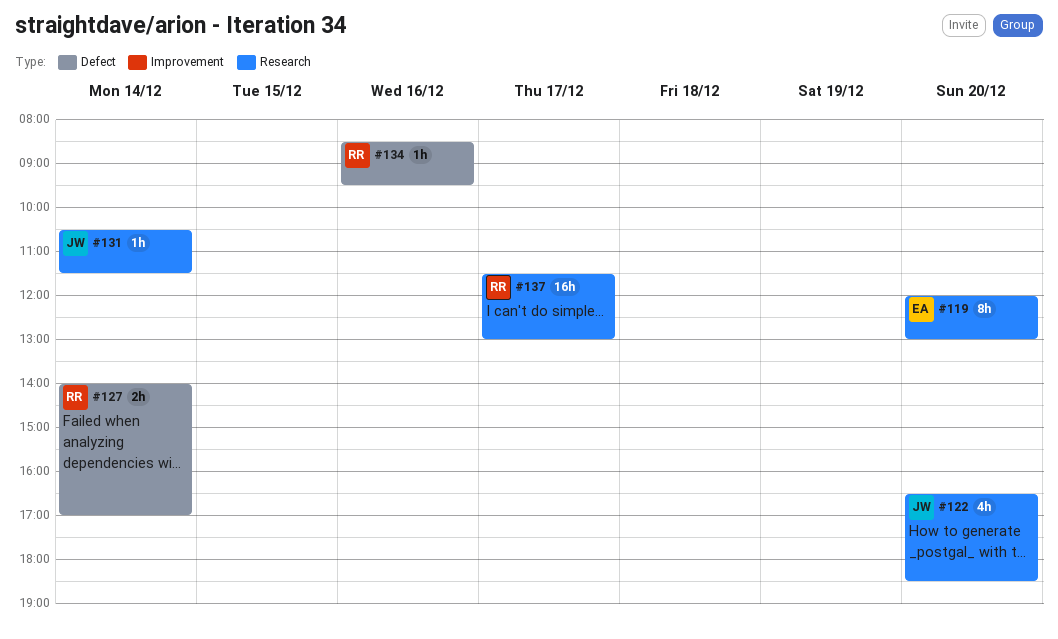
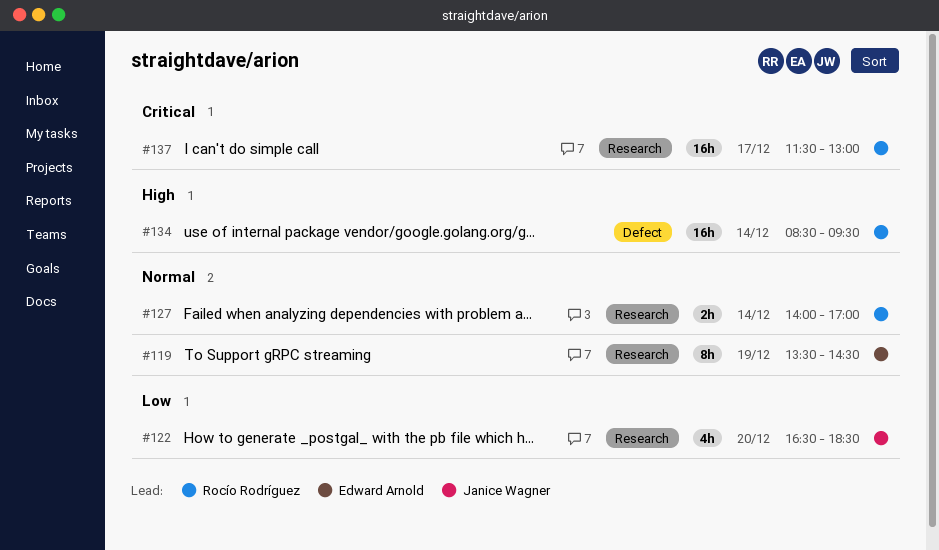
#119, day: Dec 20 -> Dec 19
#119, begins: 12:00 -> 13:30
#119, ends: 13:00 -> 14:30
#127, label: Defect -> Research
#131: present -> none
#134, estimate: 1h -> 16h
#134, day: Dec 16 -> Dec 14

